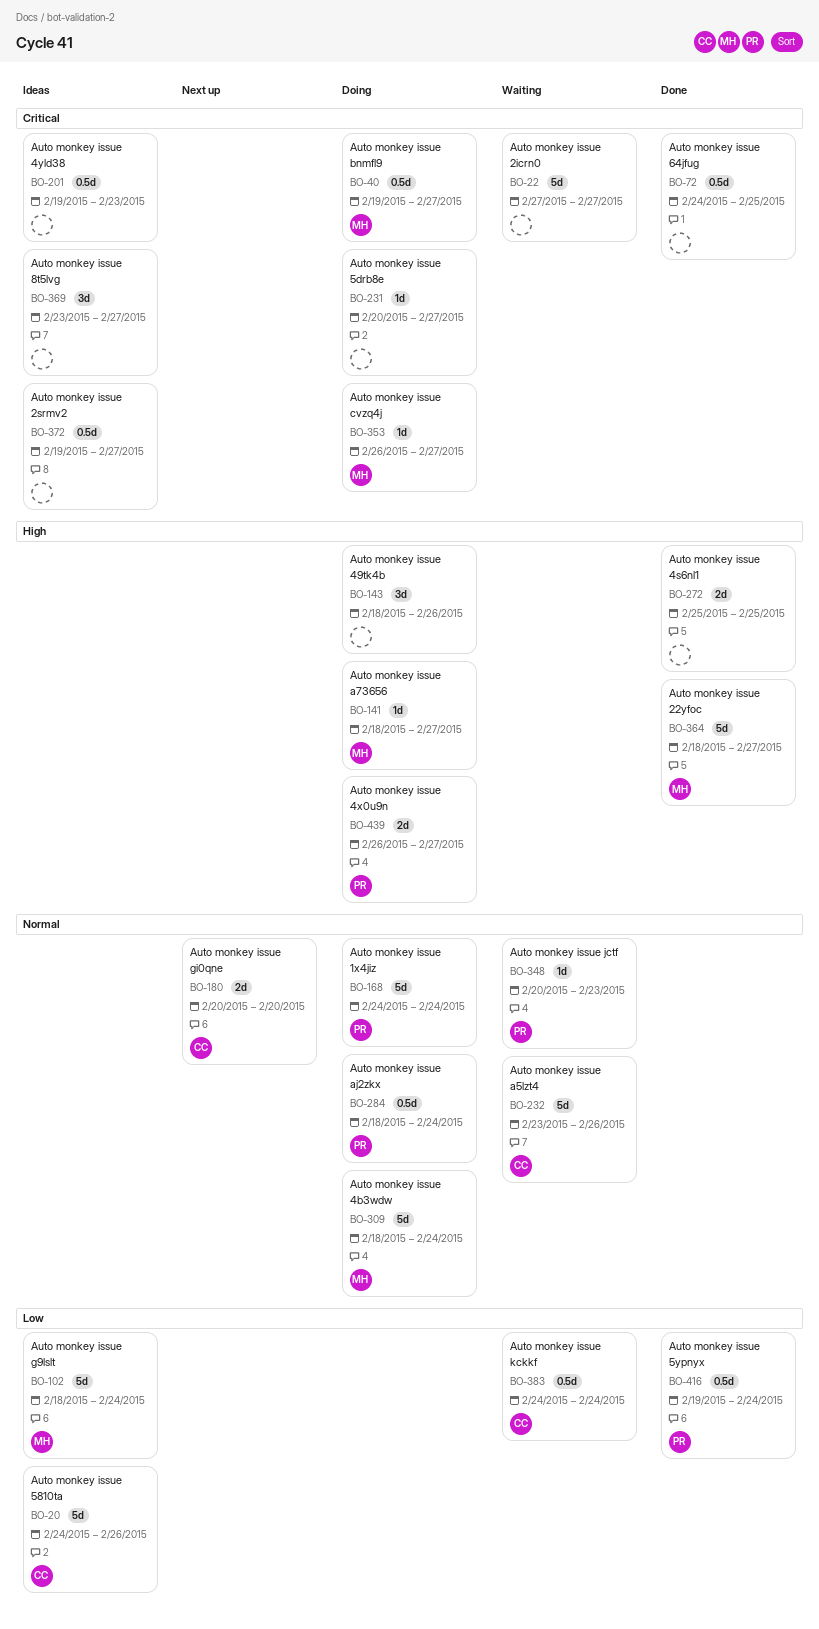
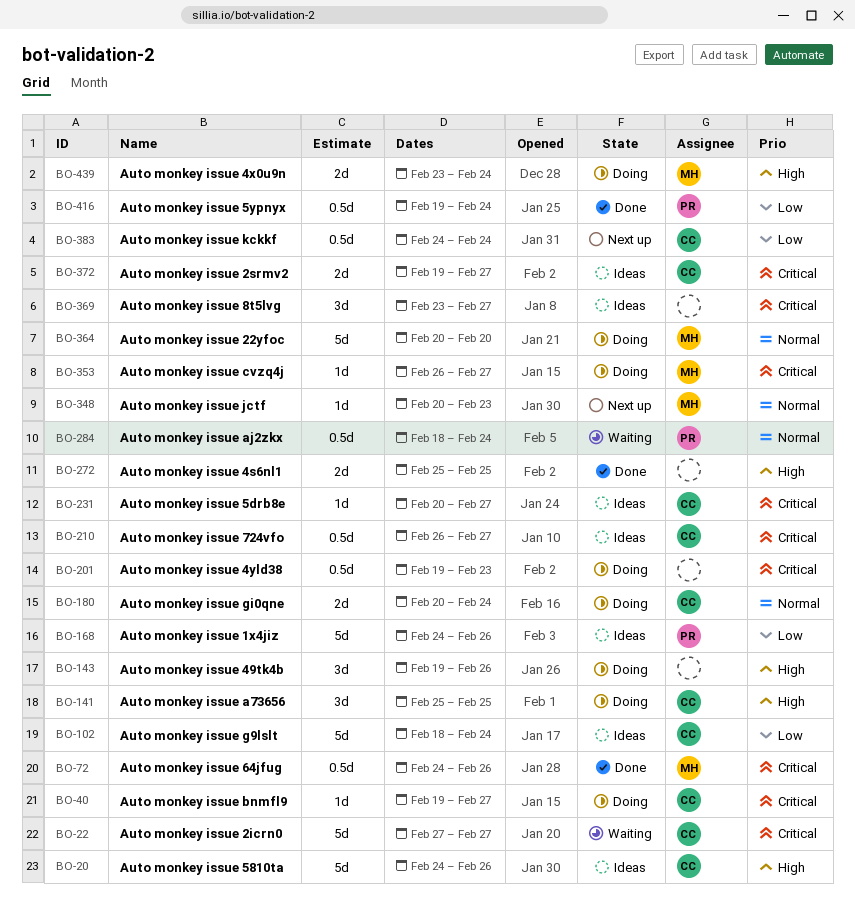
BO-20, priority: Low -> High
BO-22, owner: none -> CC
BO-40, owner: MH -> CC
BO-40, estimate: 0.5d -> 1d
BO-72, owner: none -> MH
BO-72, due: Feb 25 -> Feb 26
BO-102, owner: MH -> CC
BO-141, owner: MH -> CC
BO-141, estimate: 1d -> 3d
BO-141, start: Feb 18 -> Feb 25
BO-141, due: Feb 27 -> Feb 25
BO-143, start: Feb 18 -> Feb 19
BO-168, status: Doing -> Ideas
BO-168, priority: Normal -> Low
BO-168, due: Feb 24 -> Feb 26
BO-180, status: Next up -> Doing
BO-180, due: Feb 20 -> Feb 24
BO-201, status: Ideas -> Doing
BO-210: none -> present
BO-231, status: Doing -> Ideas
BO-231, owner: none -> CC
BO-232: present -> none
BO-284, status: Doing -> Waiting
BO-309: present -> none
BO-348, status: Waiting -> Next up
BO-348, owner: PR -> MH
BO-364, status: Done -> Doing
BO-364, priority: High -> Normal
BO-364, start: Feb 18 -> Feb 20
BO-364, due: Feb 27 -> Feb 20
BO-372, owner: none -> CC
BO-372, estimate: 0.5d -> 2d
BO-383, status: Waiting -> Next up
BO-439, owner: PR -> MH
BO-439, start: Feb 26 -> Feb 23
BO-439, due: Feb 27 -> Feb 24

